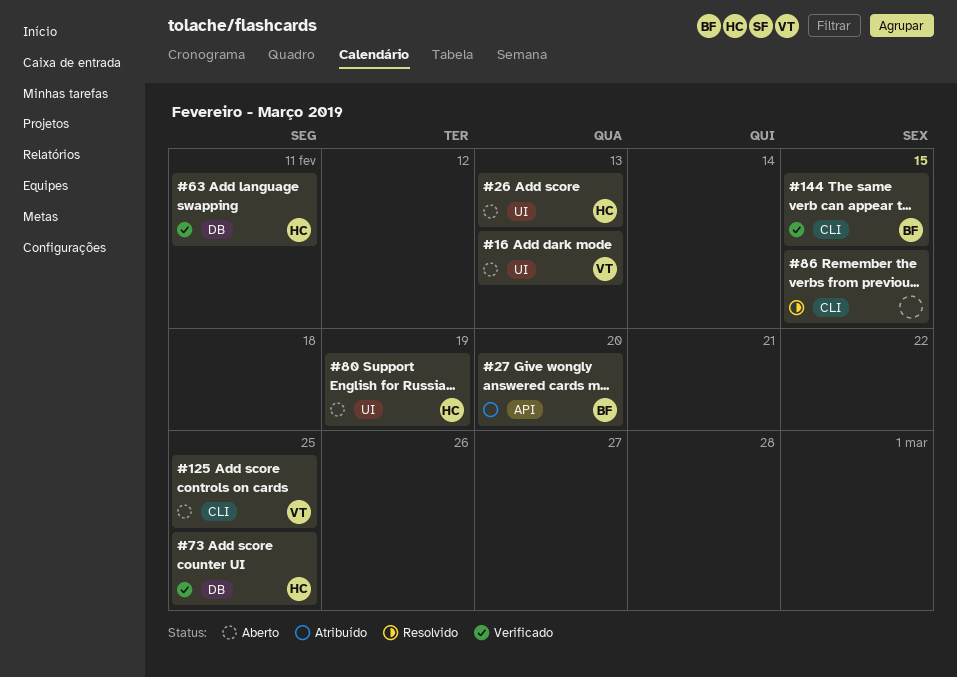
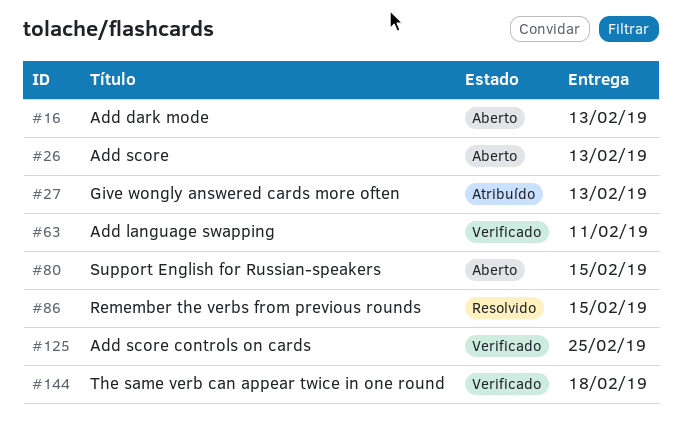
#27, due: Feb 20 -> Feb 13
#73: present -> none
#80, due: Feb 19 -> Feb 15
#125, status: Aberto -> Verificado
#144, due: Feb 15 -> Feb 18

